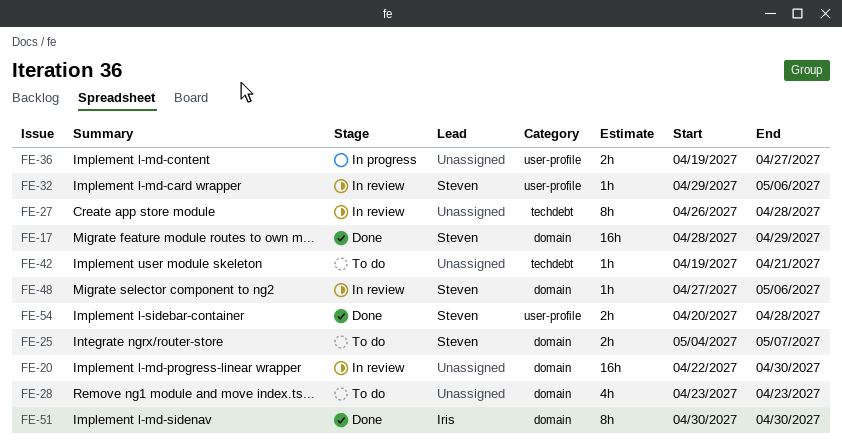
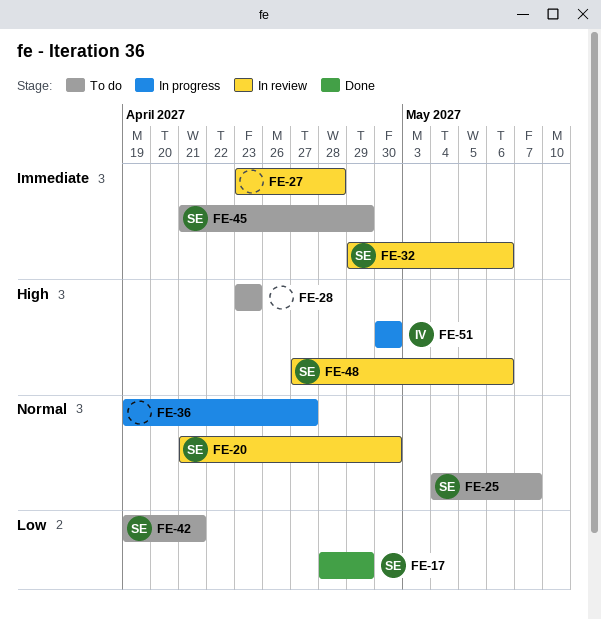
FE-20, owner: none -> Steven
FE-20, start: Apr 22 -> Apr 21
FE-27, start: Apr 26 -> Apr 23
FE-42, owner: none -> Steven
FE-45: none -> present
FE-51, status: Done -> In progress
FE-54: present -> none

